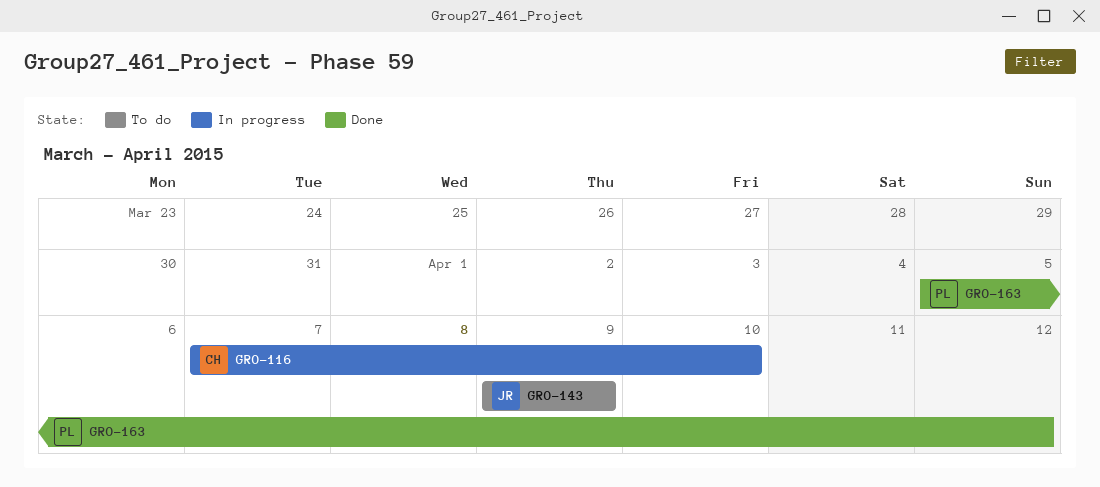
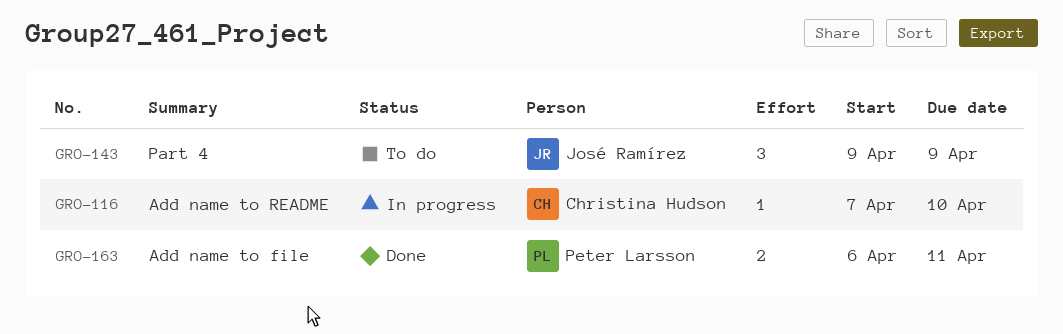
GRO-163, start: Apr 5 -> Apr 6
GRO-163, due: Apr 12 -> Apr 11

